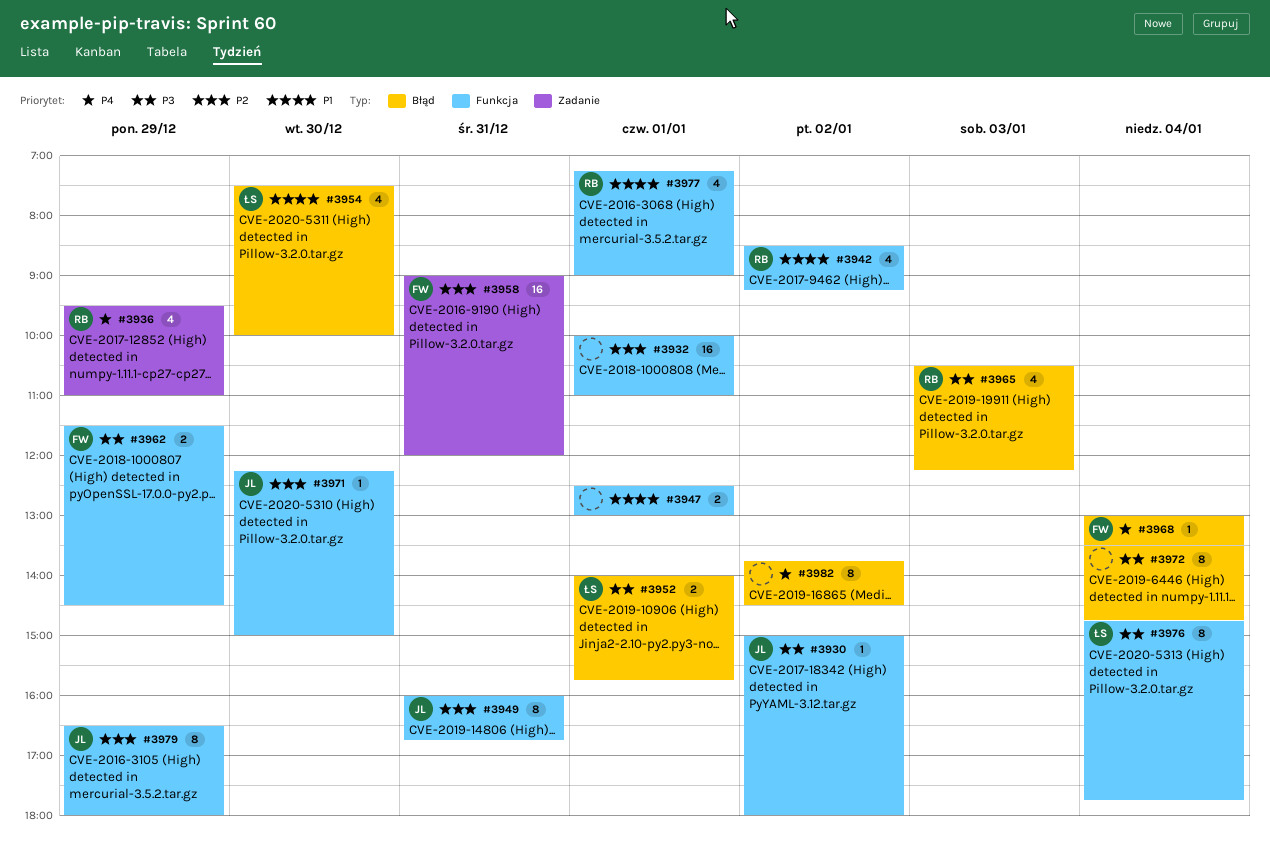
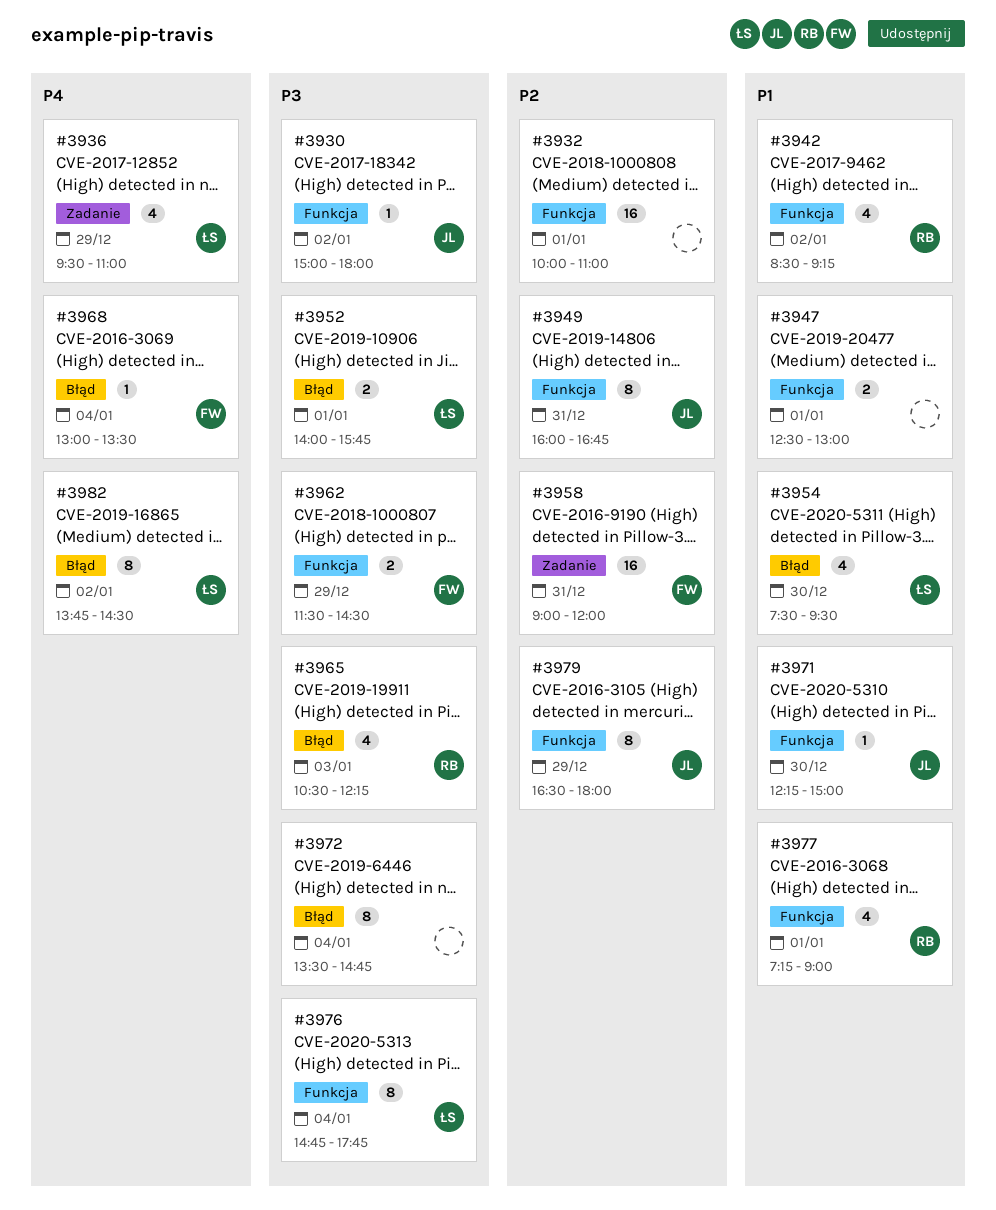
#3936, owner: RB -> ŁS
#3954, ends: 10:00 -> 09:30
#3971, priority: P2 -> P1
#3982, owner: none -> ŁS

